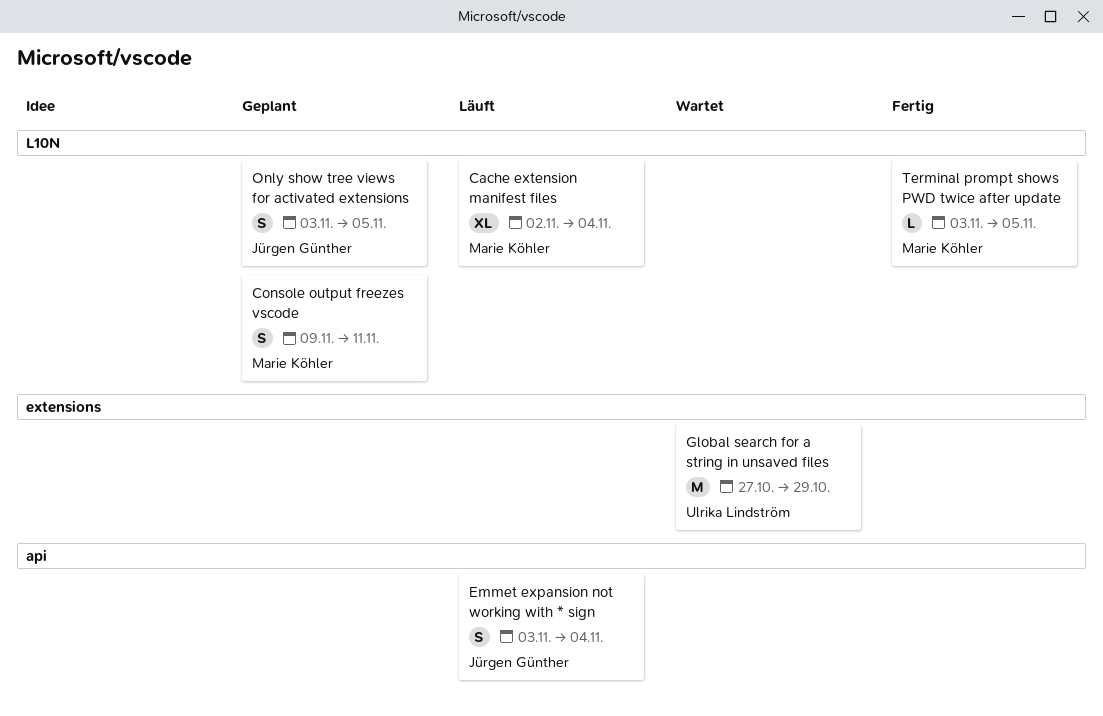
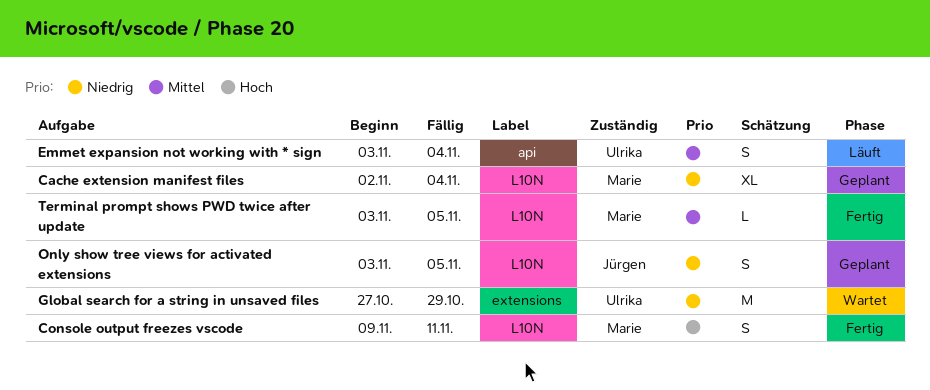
Cache extension manifest files, status: Läuft -> Geplant
Console output freezes vscode, status: Geplant -> Fertig
Emmet expansion not working with * sign, owner: Jürgen Günther -> Ulrika Lindström

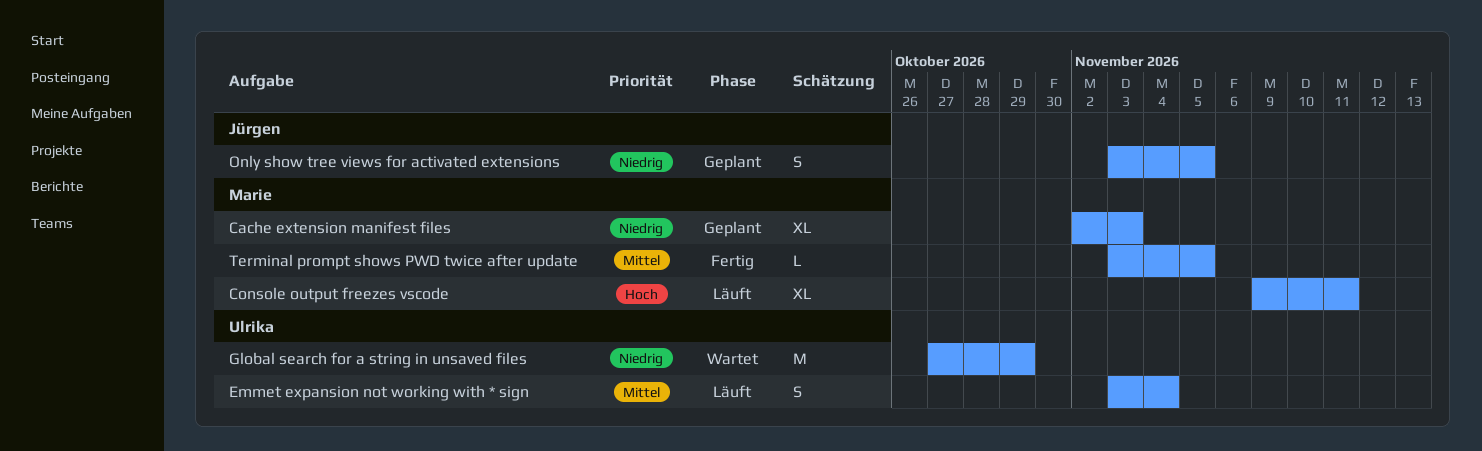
Cache extension manifest files, due: Nov 4 -> Nov 3
Console output freezes vscode, status: Fertig -> Läuft
Console output freezes vscode, estimate: S -> XL

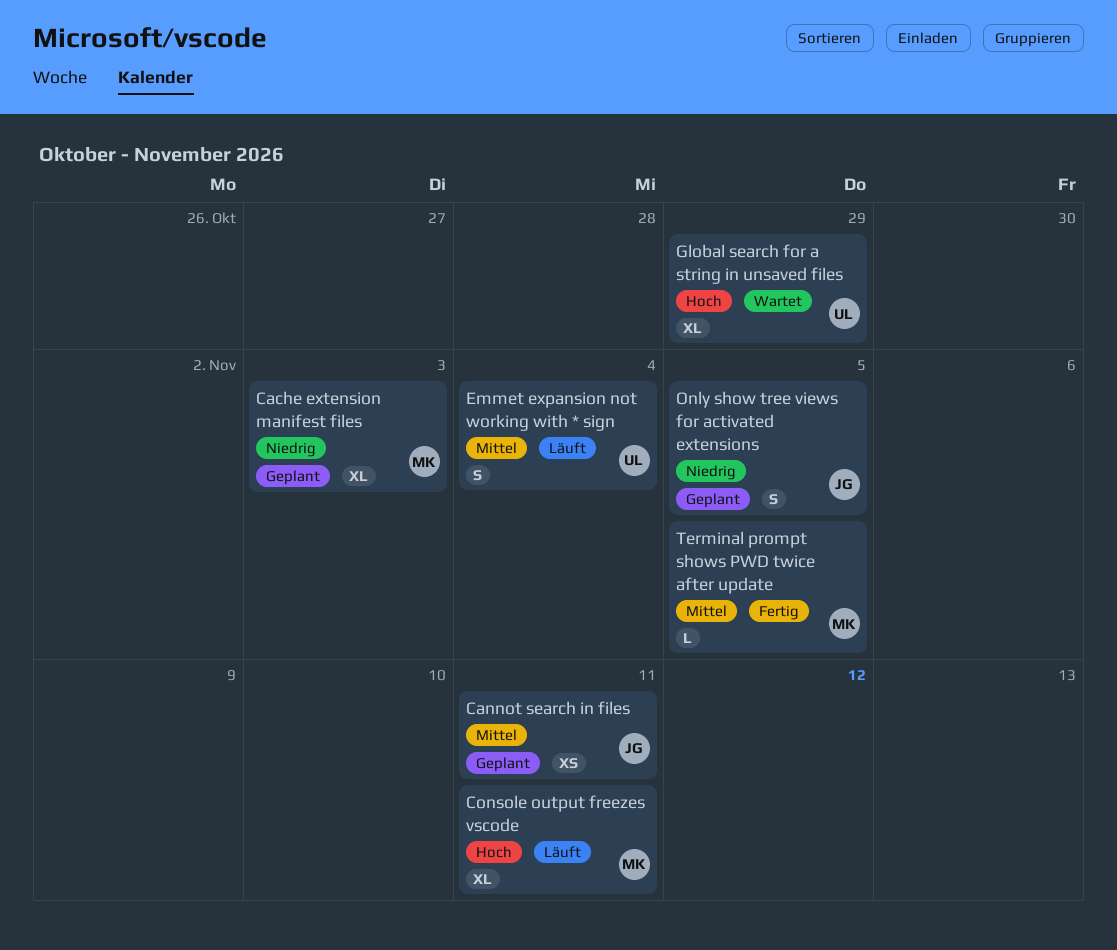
Cannot search in files: none -> present
Global search for a string in unsaved files, priority: Niedrig -> Hoch
Global search for a string in unsaved files, estimate: M -> XL

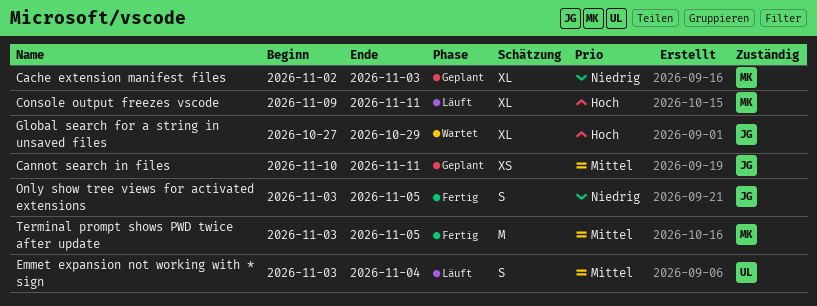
Global search for a string in unsaved files, owner: UL -> JG
Only show tree views for activated extensions, status: Geplant -> Fertig
Terminal prompt shows PWD twice after update, estimate: L -> M

